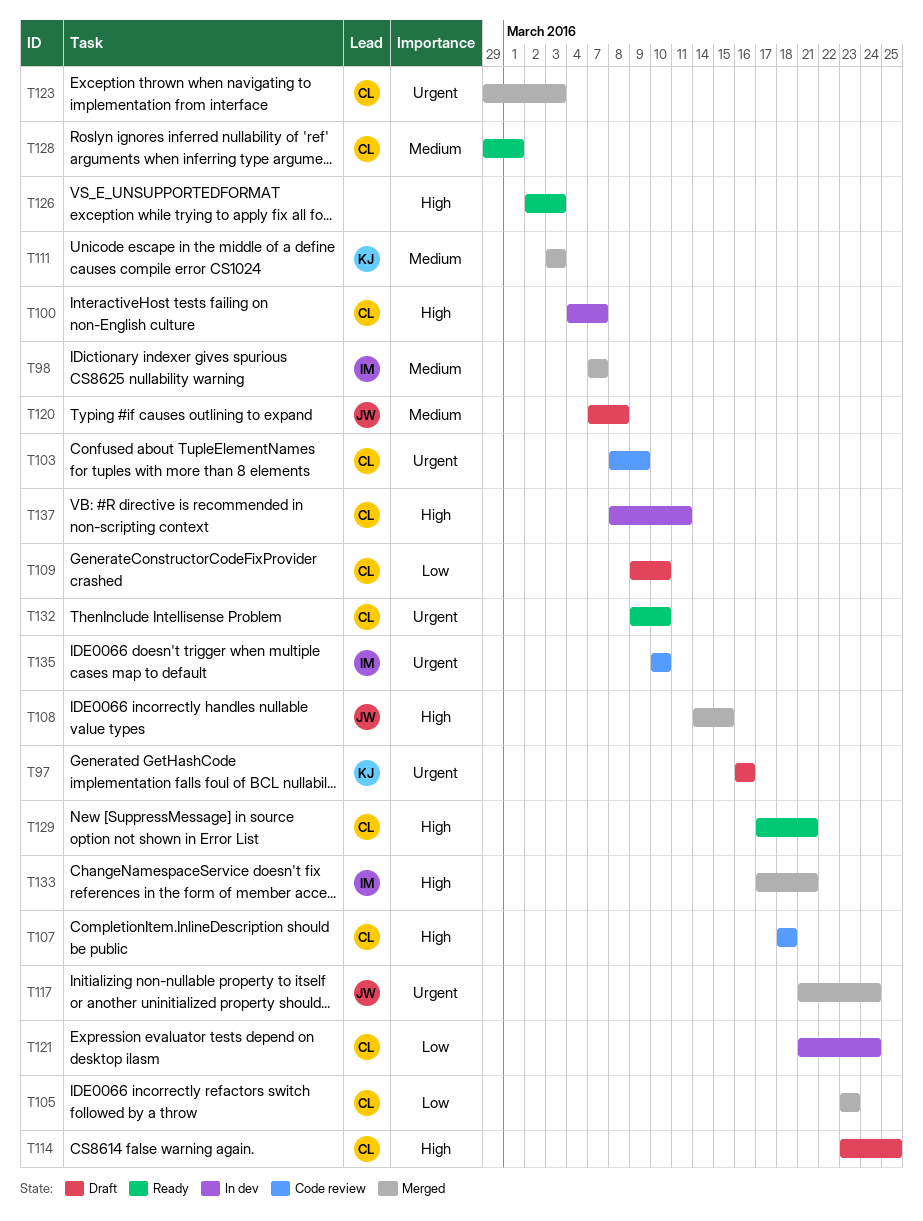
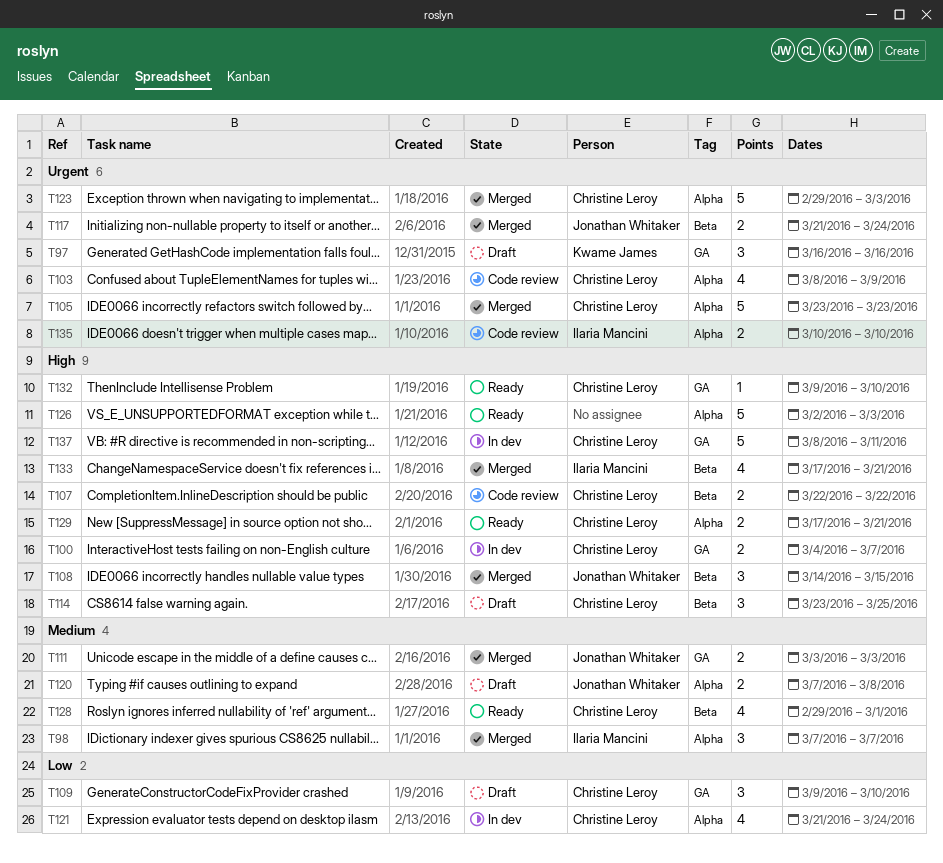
T105, priority: Low -> Urgent
T107, start: Mar 18 -> Mar 22
T107, due: Mar 18 -> Mar 22
T111, owner: Kwame James -> Jonathan Whitaker
T132, priority: Urgent -> High

